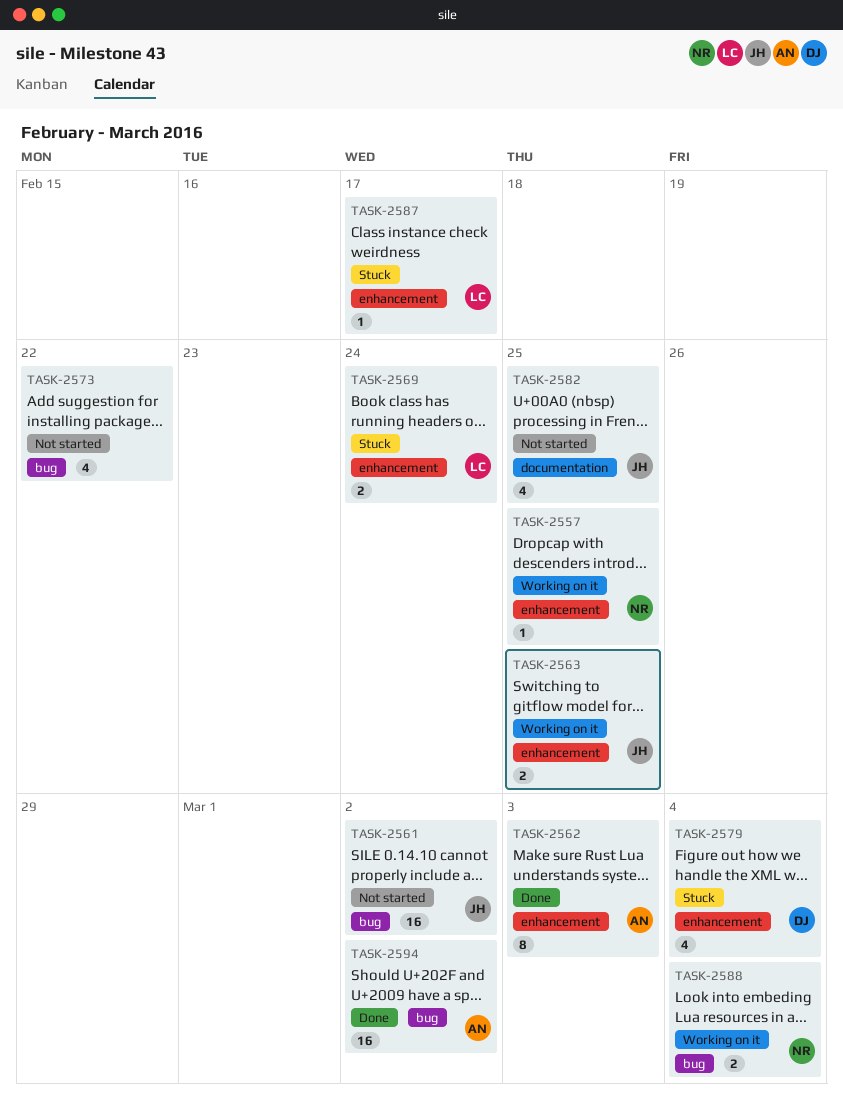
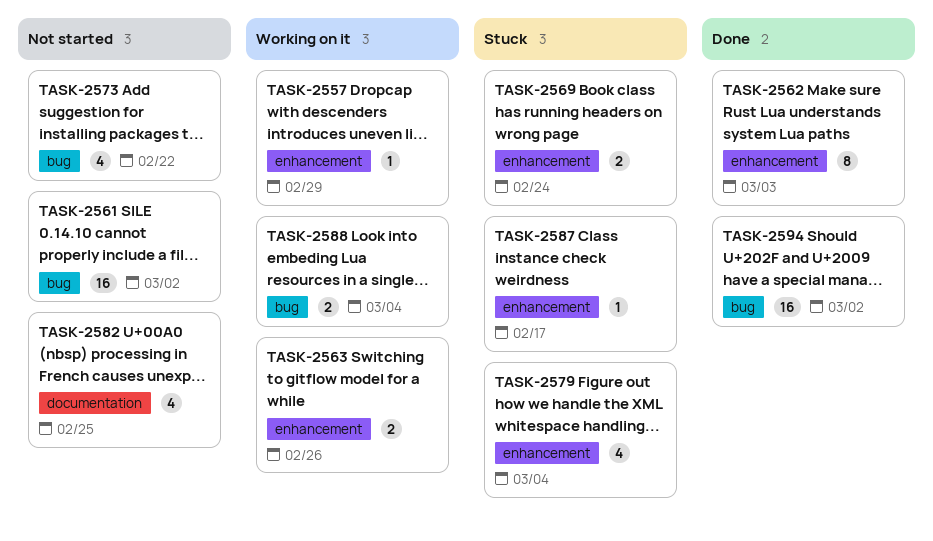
TASK-2557, due: Feb 25 -> Feb 29
TASK-2563, due: Feb 25 -> Feb 26

